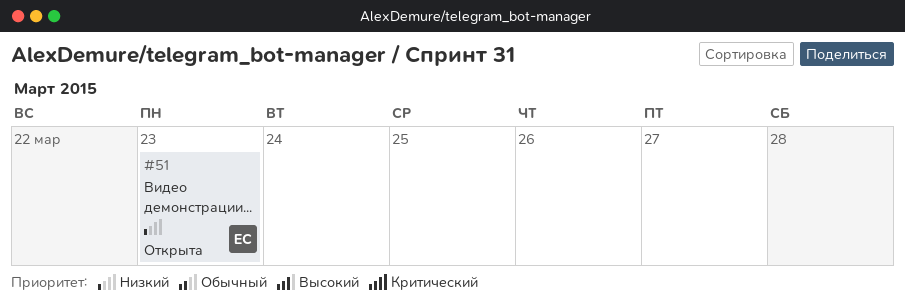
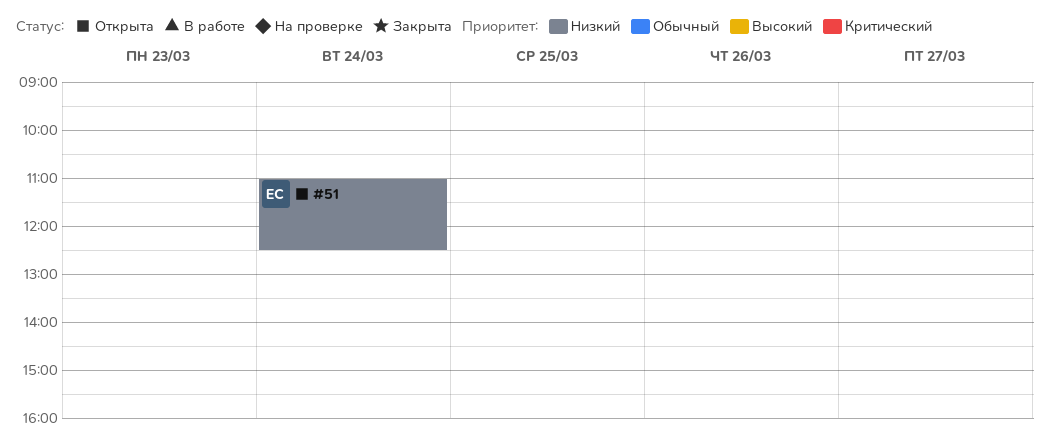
#51, day: Mar 23 -> Mar 24

